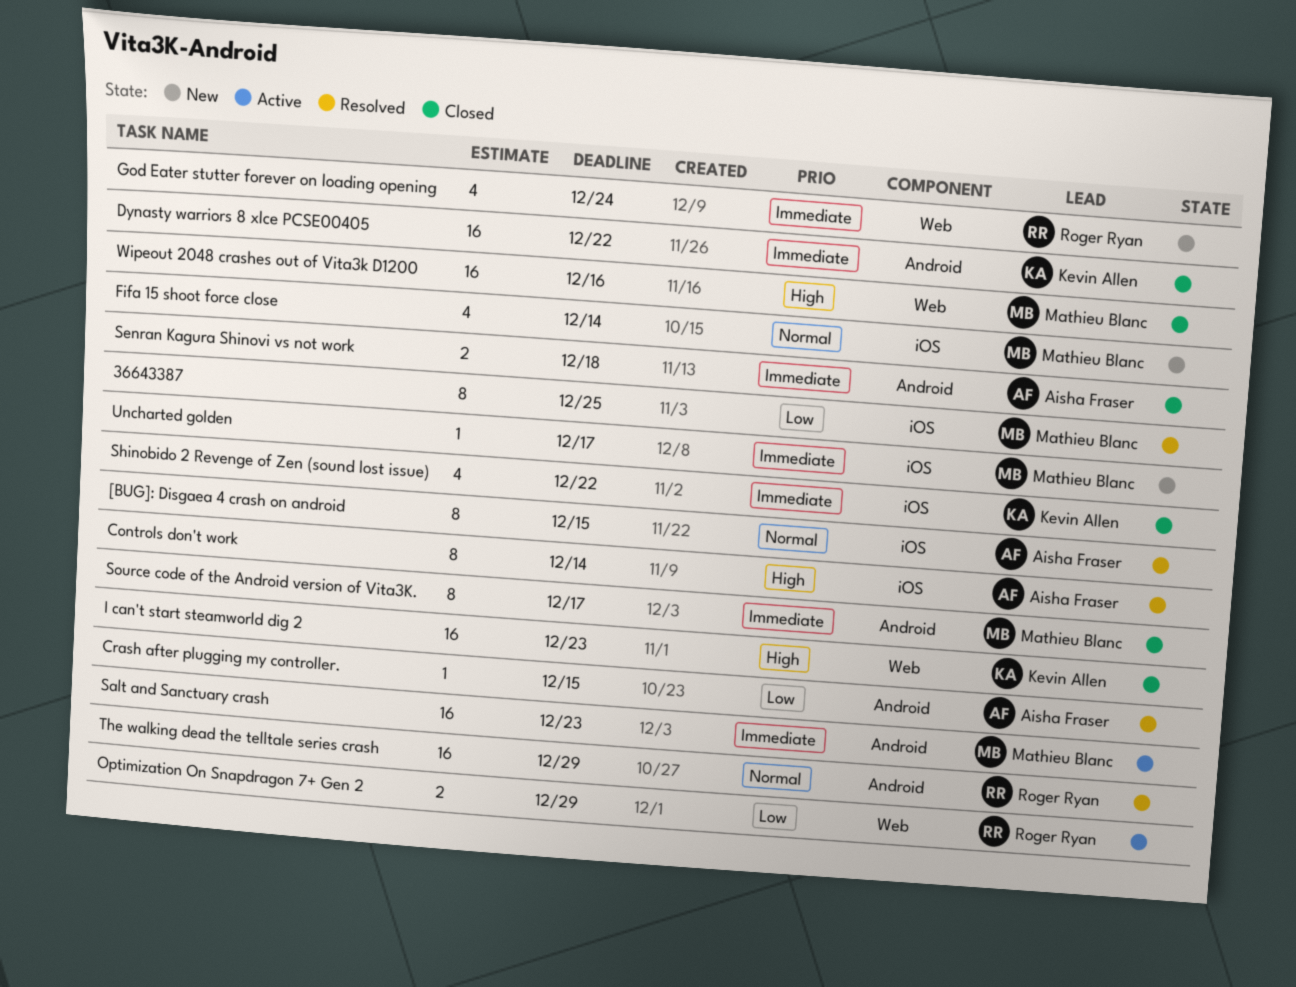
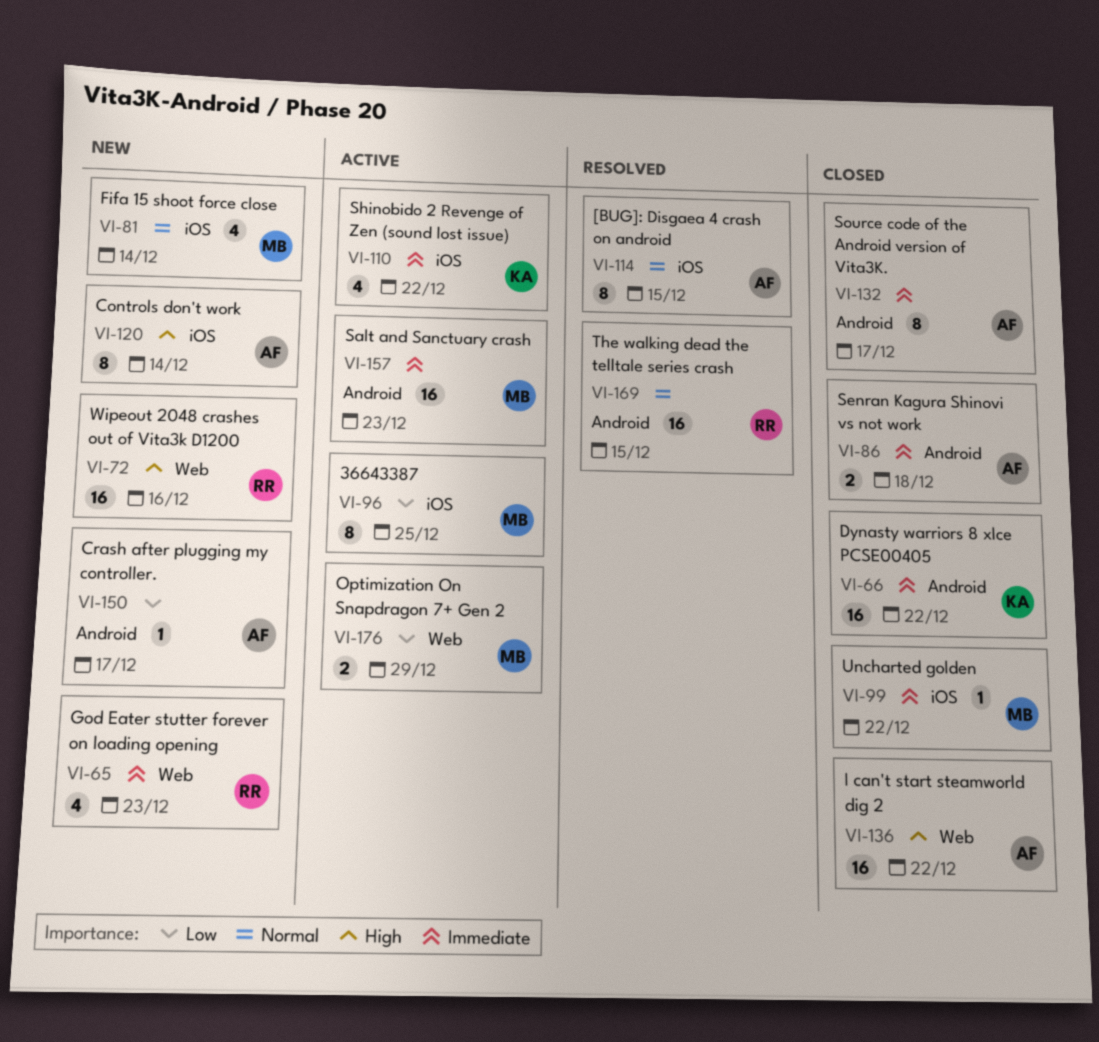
36643387, status: Resolved -> Active
Controls don't work, status: Resolved -> New
Crash after plugging my controller., status: Resolved -> New
Crash after plugging my controller., due: Dec 15 -> Dec 17
God Eater stutter forever on loading opening, due: Dec 24 -> Dec 23
I can't start steamworld dig 2, owner: Kevin Allen -> Aisha Fraser
I can't start steamworld dig 2, due: Dec 23 -> Dec 22
Optimization On Snapdragon 7+ Gen 2, owner: Roger Ryan -> Mathieu Blanc
Shinobido 2 Revenge of Zen (sound lost issue), status: Closed -> Active
Source code of the Android version of Vita3K., owner: Mathieu Blanc -> Aisha Fraser
The walking dead the telltale series crash, due: Dec 29 -> Dec 15
Uncharted golden, status: New -> Closed
Uncharted golden, due: Dec 17 -> Dec 22
Wipeout 2048 crashes out of Vita3k D1200, status: Closed -> New
Wipeout 2048 crashes out of Vita3k D1200, owner: Mathieu Blanc -> Roger Ryan

